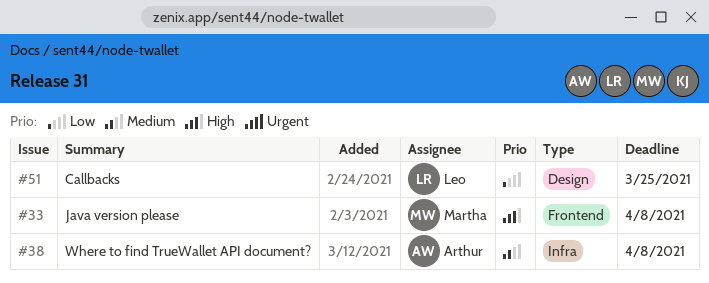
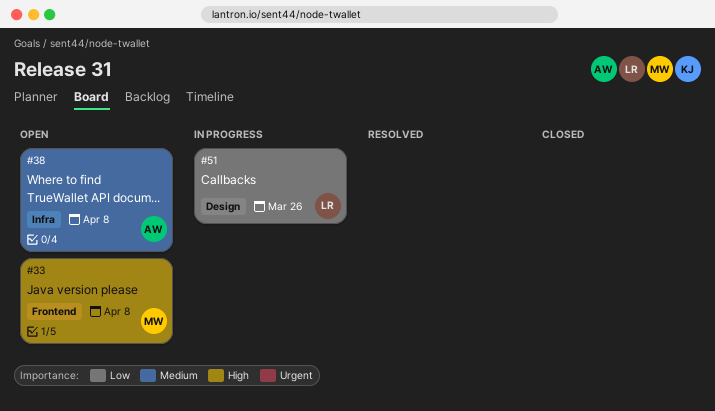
#51, due: Mar 25 -> Mar 26

